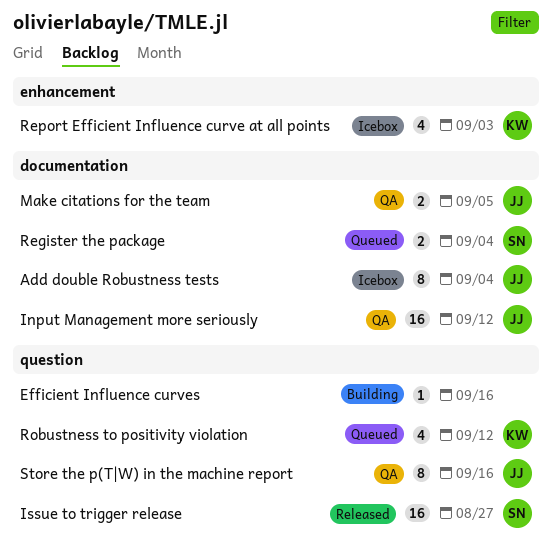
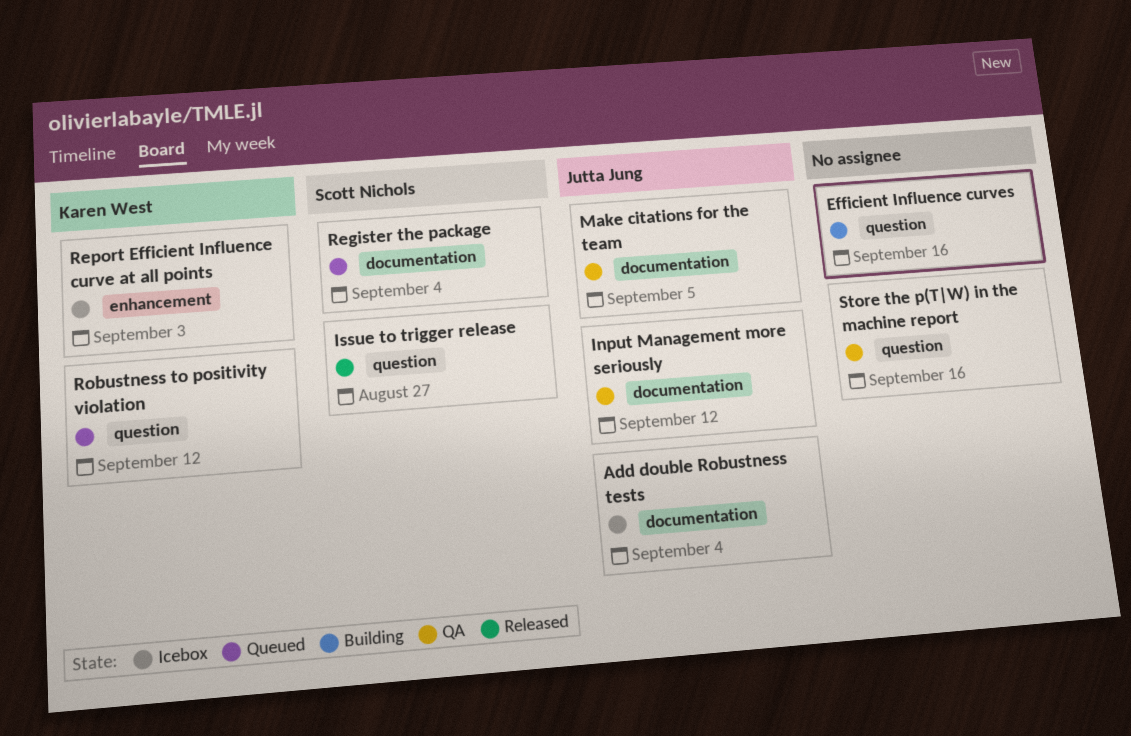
Store the p(T|W) in the machine report, owner: Jutta Jung -> none

